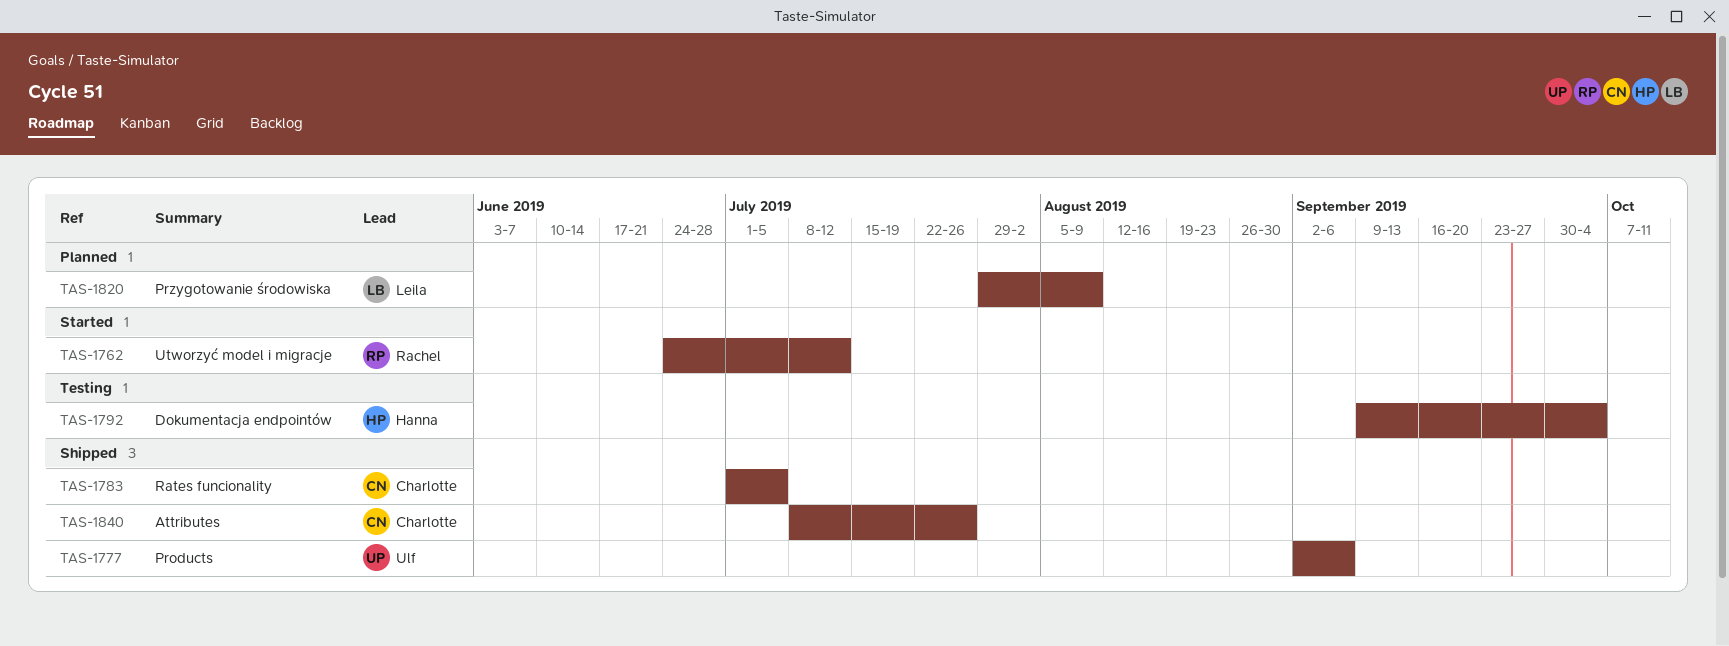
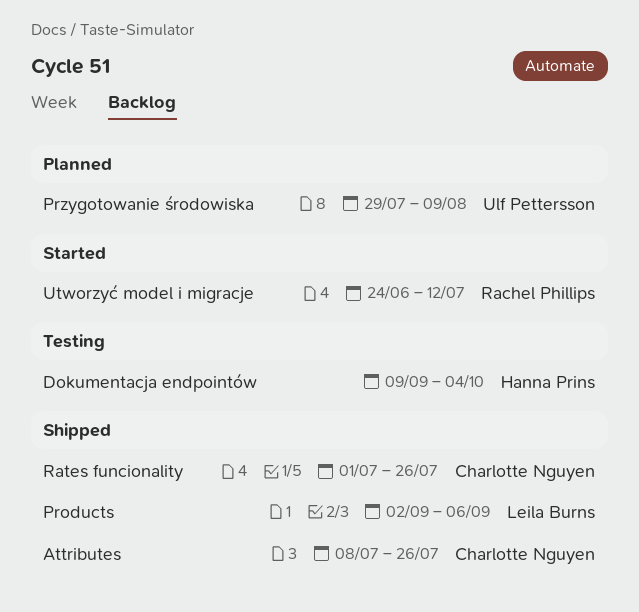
Products, owner: Ulf Pettersson -> Leila Burns
Przygotowanie środowiska, owner: Leila Burns -> Ulf Pettersson
Rates funcionality, due: Jul 5 -> Jul 26

